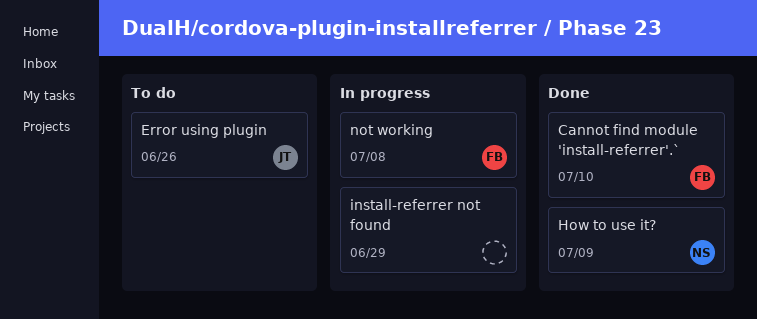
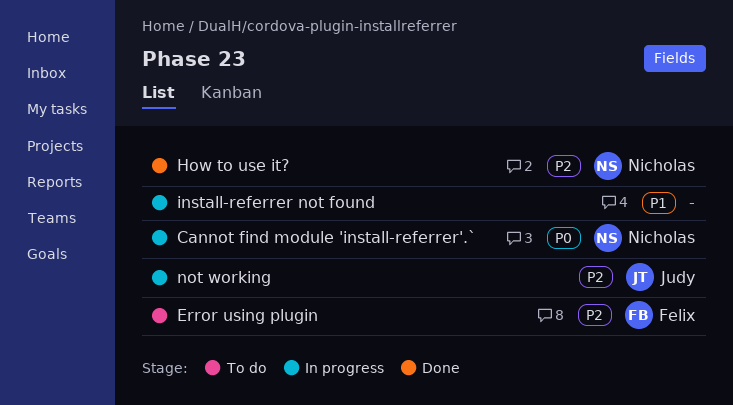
Cannot find module 'install-referrer'.`, status: Done -> In progress
Cannot find module 'install-referrer'.`, owner: Felix -> Nicholas
Error using plugin, owner: Judy -> Felix
not working, owner: Felix -> Judy

